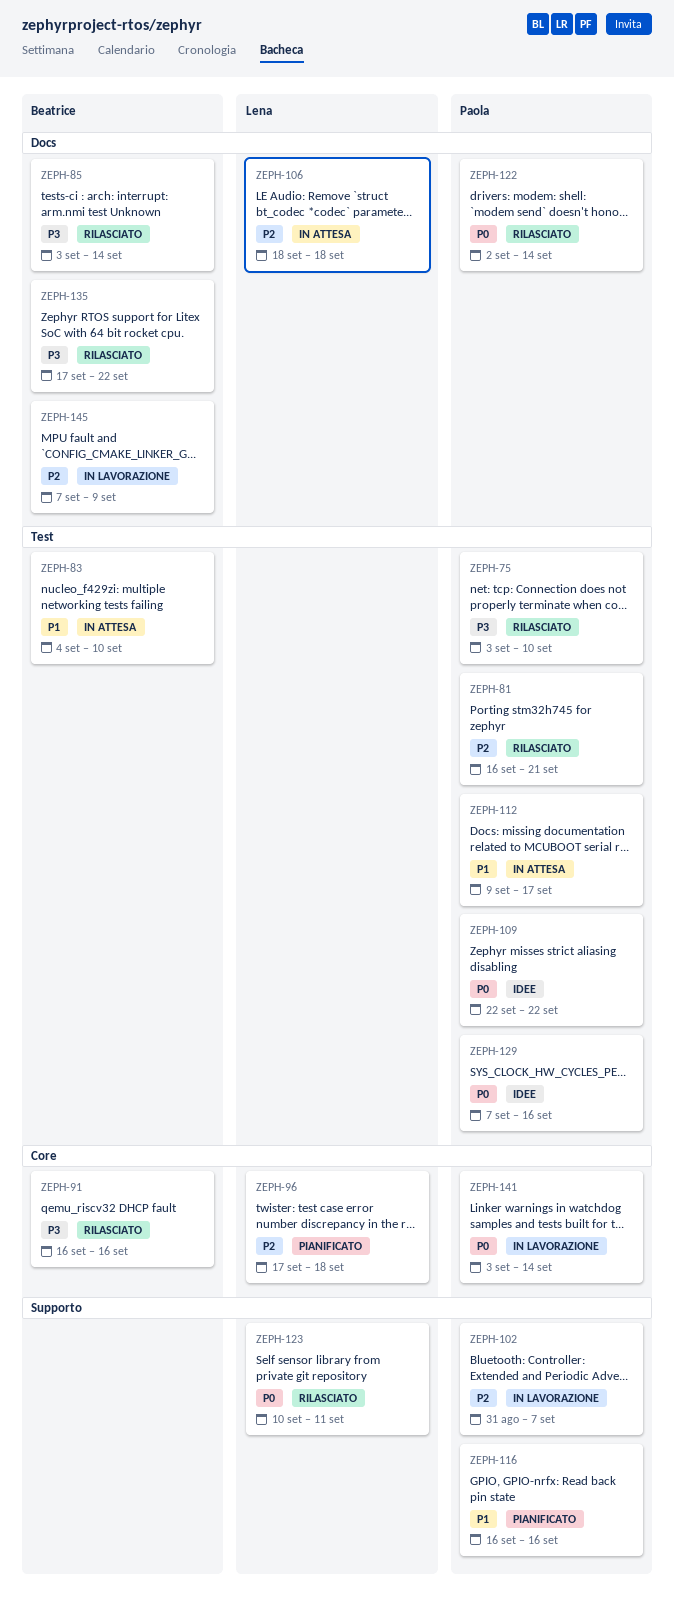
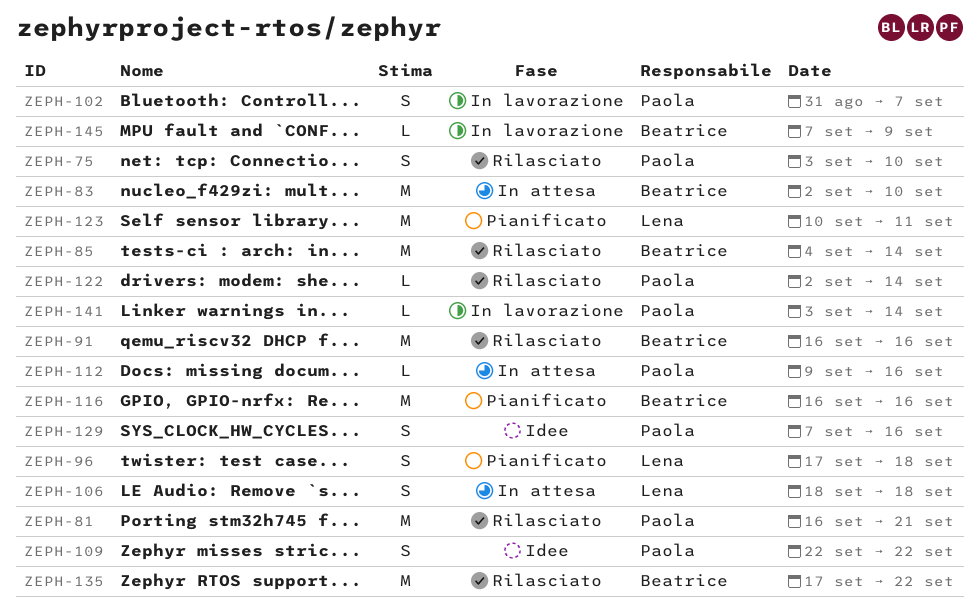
ZEPH-83, start: Sep 4 -> Sep 2
ZEPH-85, start: Sep 3 -> Sep 4
ZEPH-112, due: Sep 17 -> Sep 16
ZEPH-116, owner: Paola -> Beatrice
ZEPH-123, status: Rilasciato -> Pianificato

